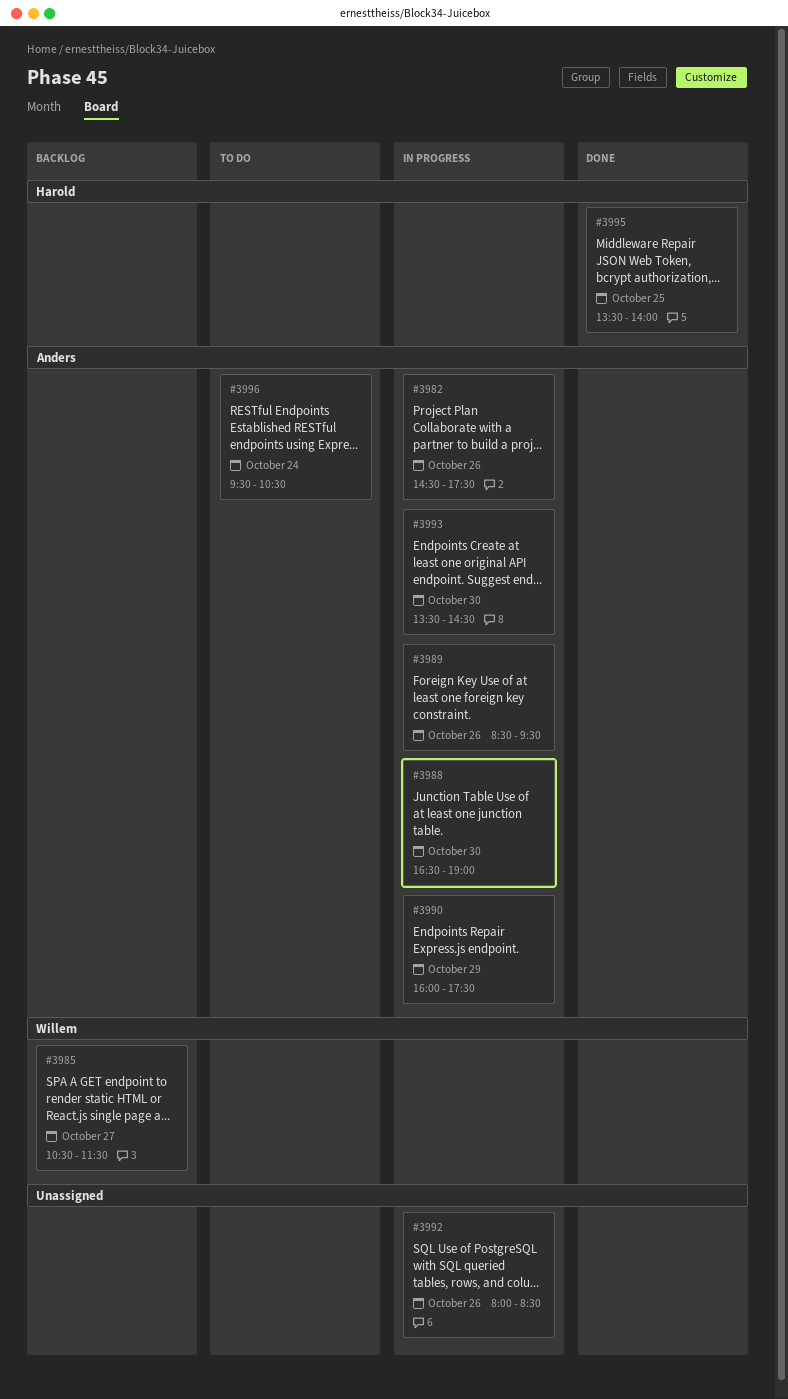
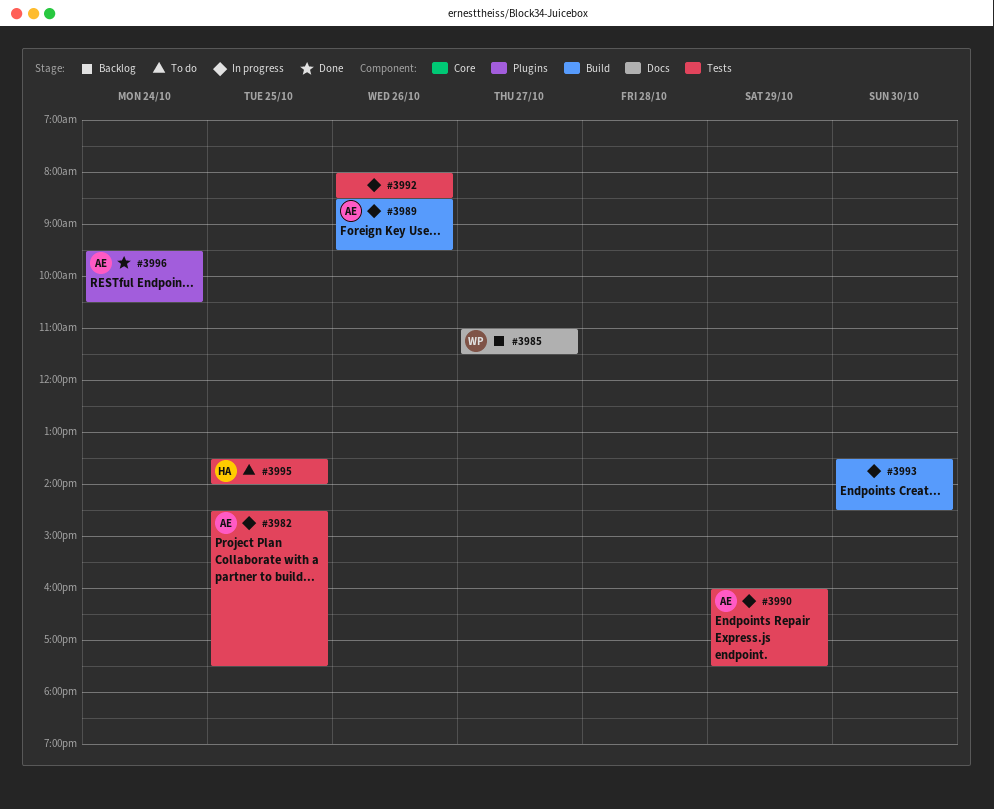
#3982, day: Oct 26 -> Oct 25
#3985, begins: 10:30 -> 11:00
#3988: present -> none
#3993, owner: Anders -> none
#3995, status: Done -> To do
#3996, status: To do -> Done

